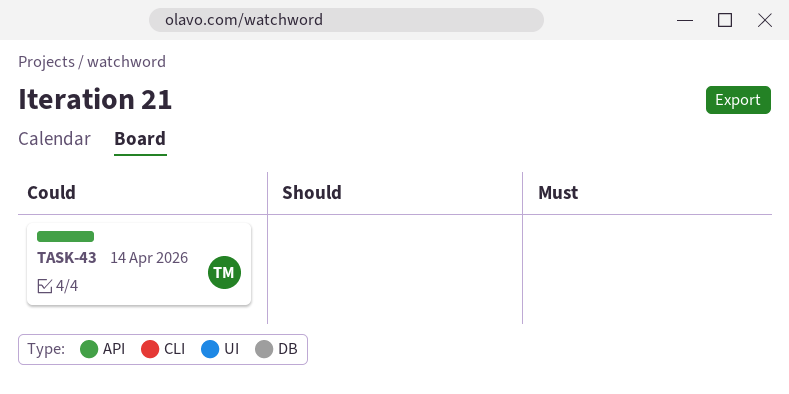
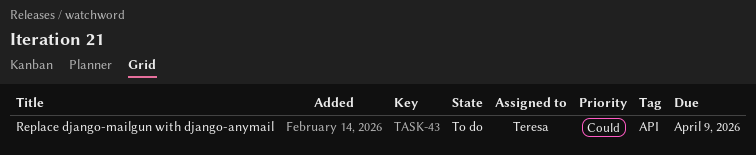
TASK-43, due: Apr 14 -> Apr 9

